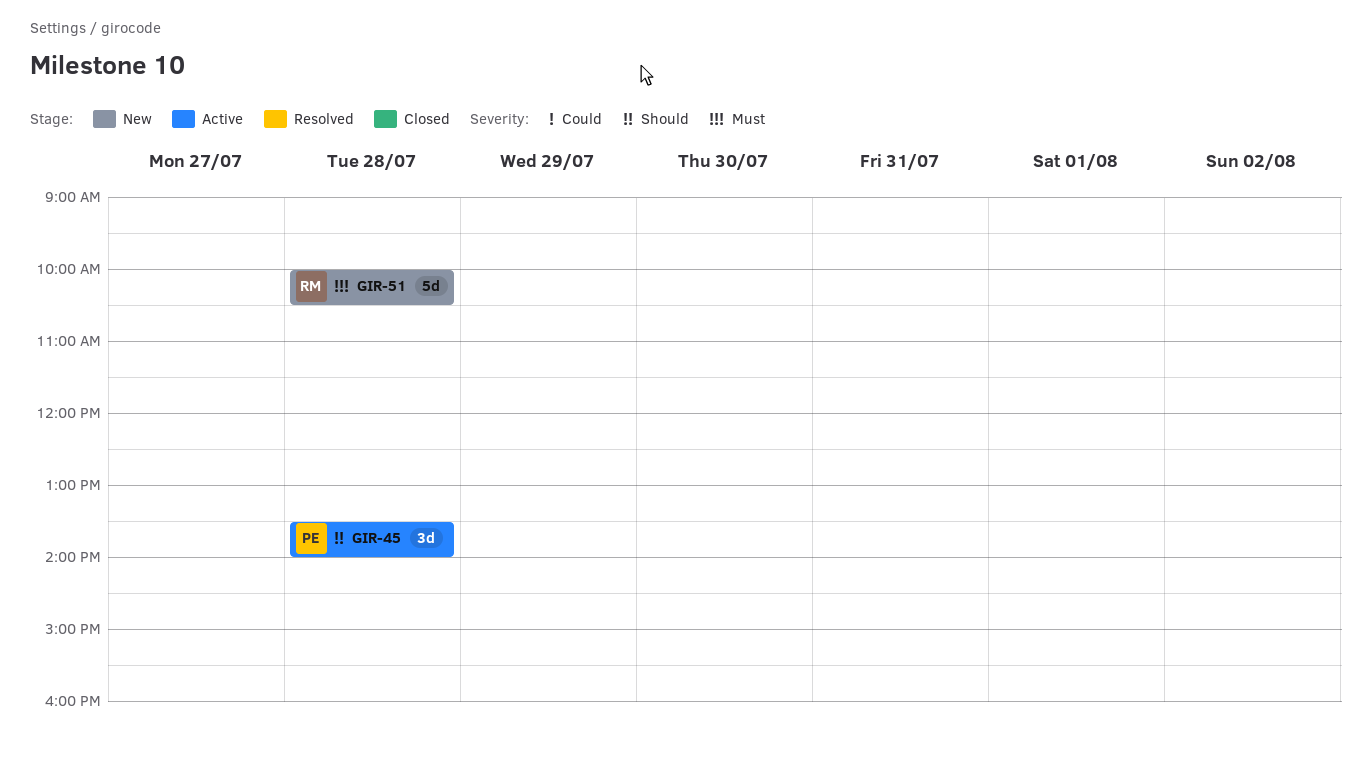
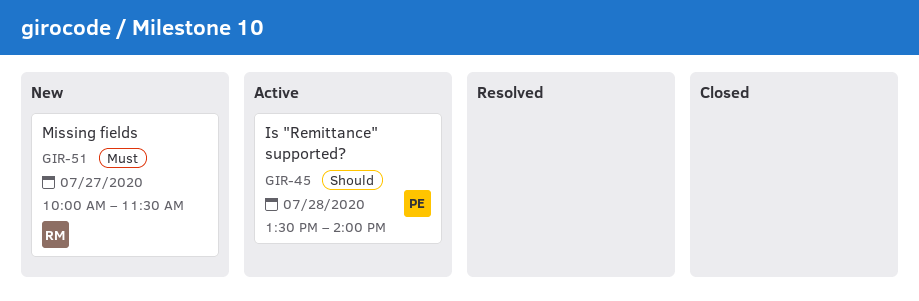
GIR-51, day: Jul 28 -> Jul 27
GIR-51, ends: 10:30 -> 11:30

